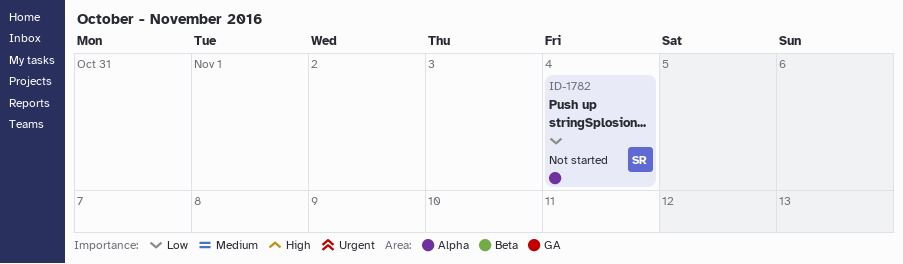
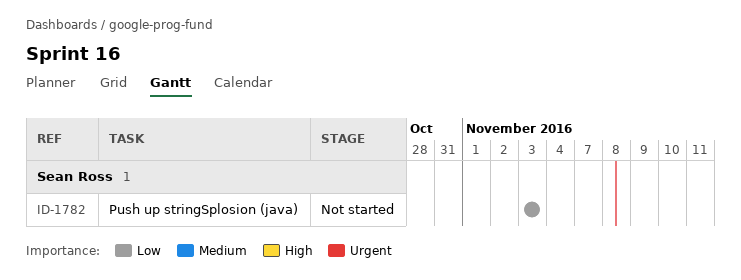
ID-1782, due: Nov 4 -> Nov 3

